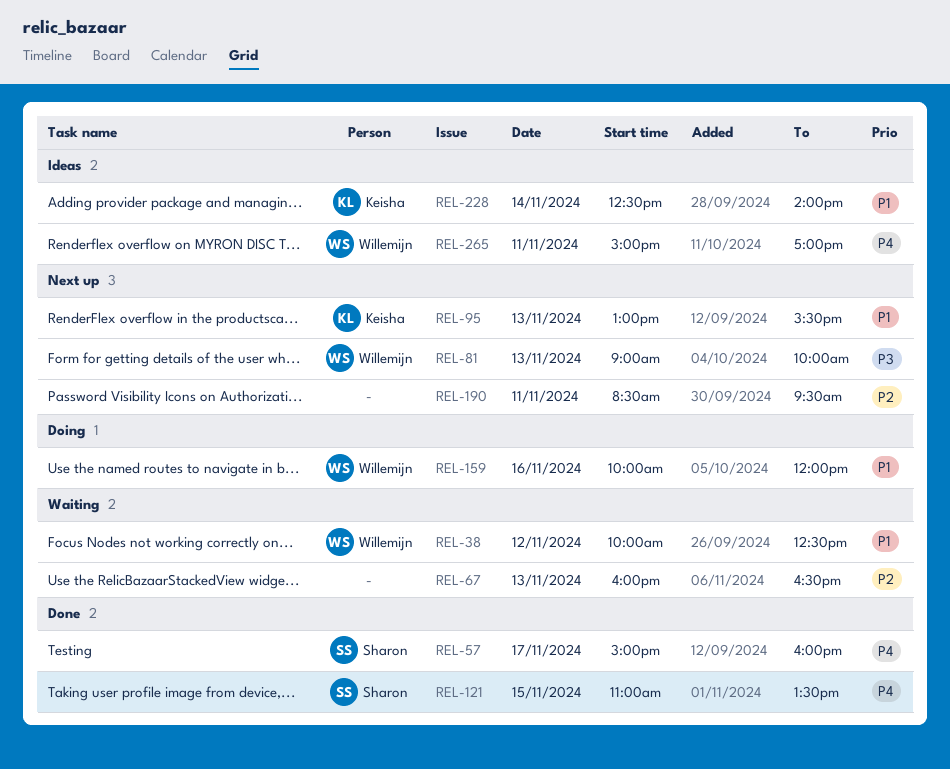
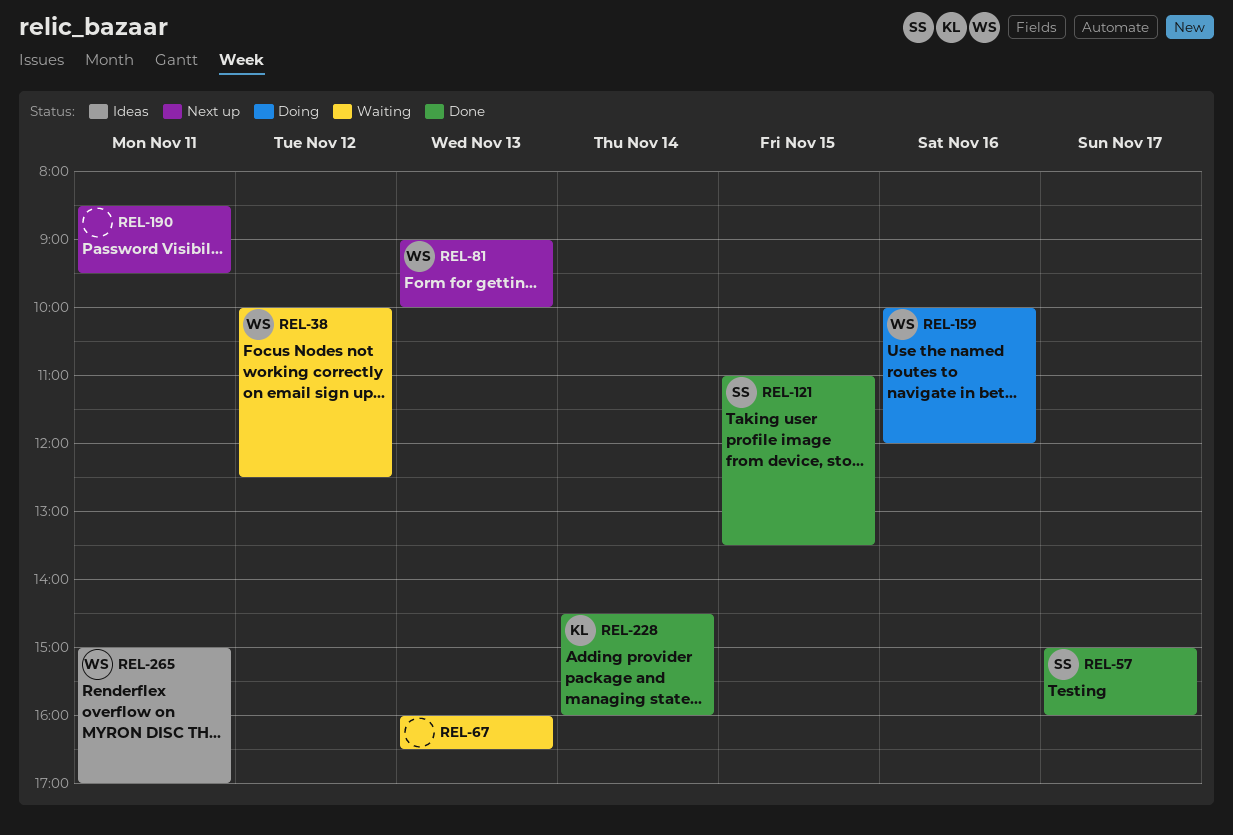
REL-95: present -> none
REL-228, status: Ideas -> Done
REL-228, begins: 12:30 -> 14:30
REL-228, ends: 14:00 -> 16:00

